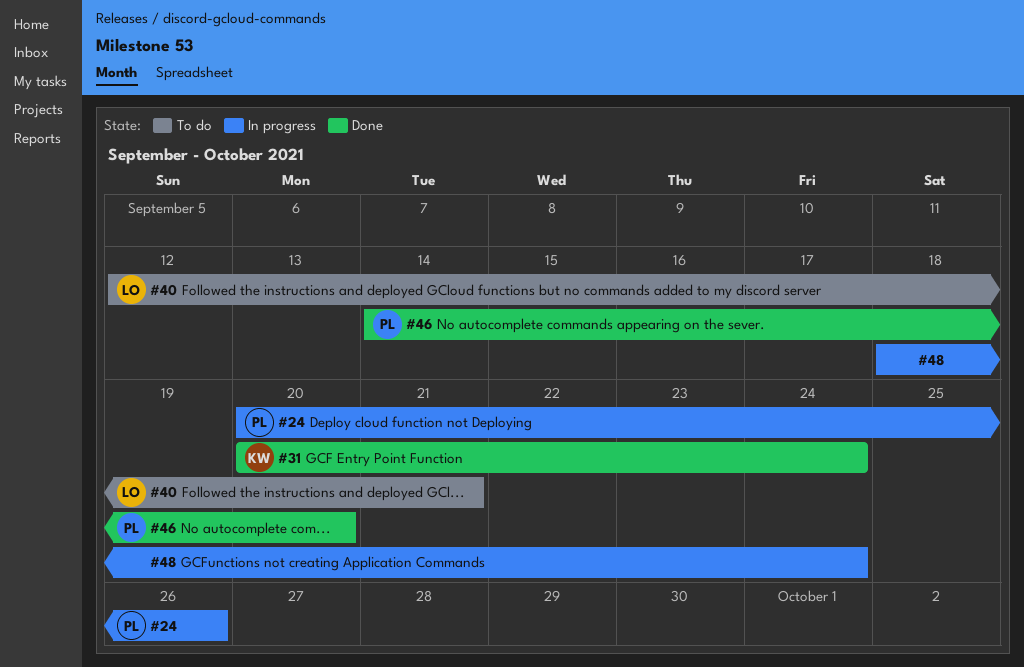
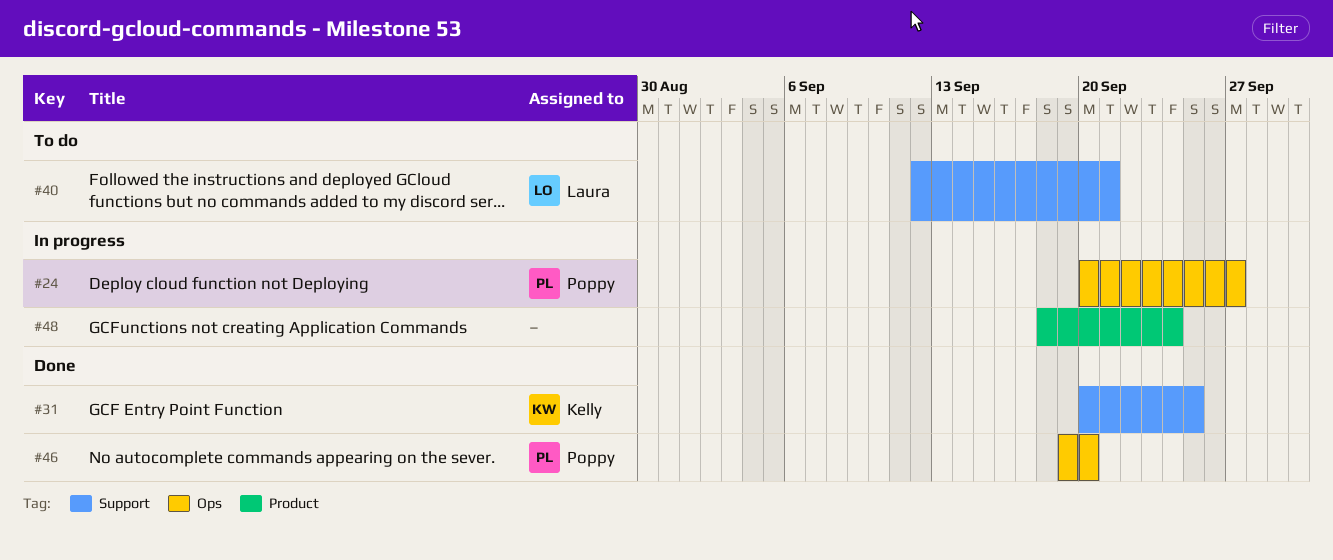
#24, due: Sep 26 -> Sep 27
#31, due: Sep 24 -> Sep 25
#46, start: Sep 14 -> Sep 19

